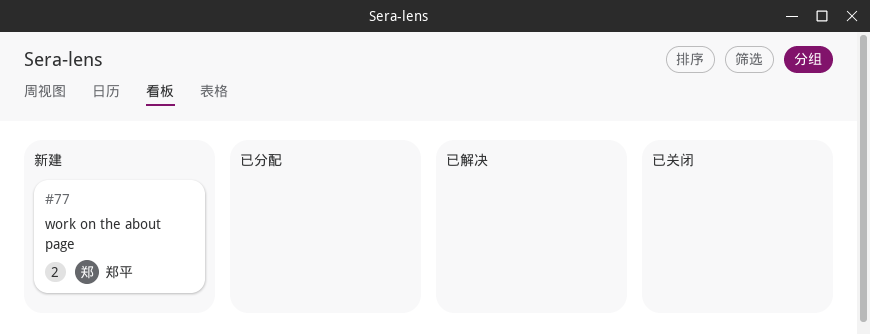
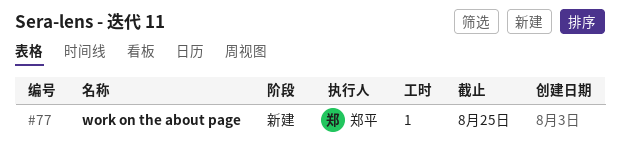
#77, estimate: 2 -> 1

